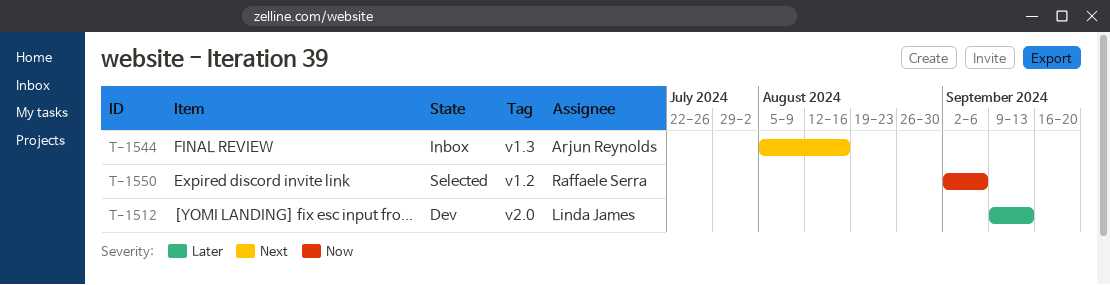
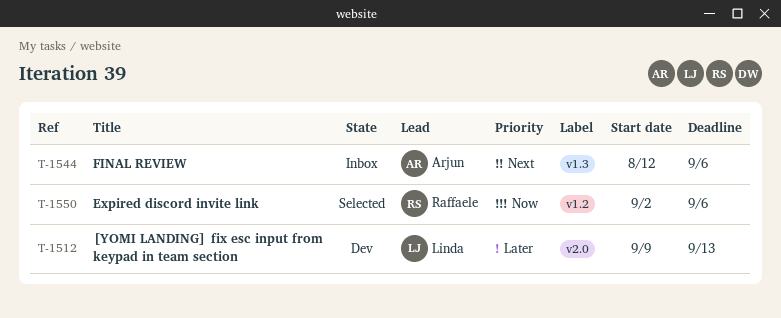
T-1544, start: Aug 5 -> Aug 12
T-1544, due: Aug 16 -> Sep 6

